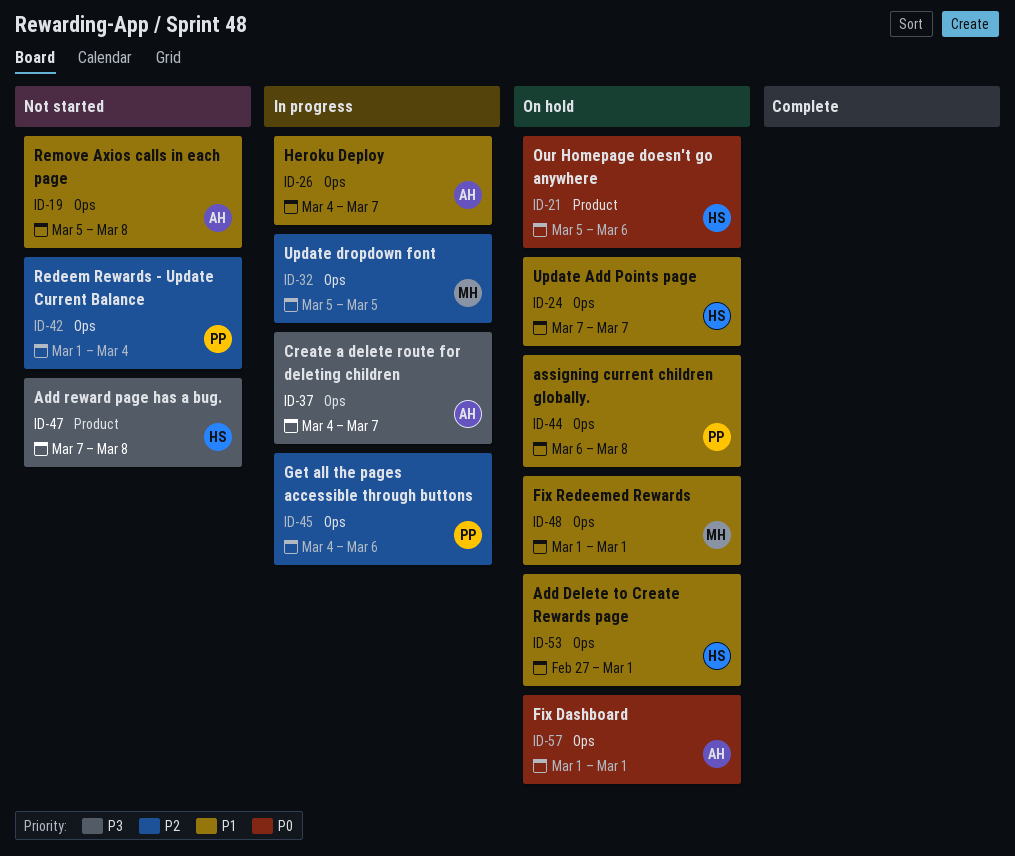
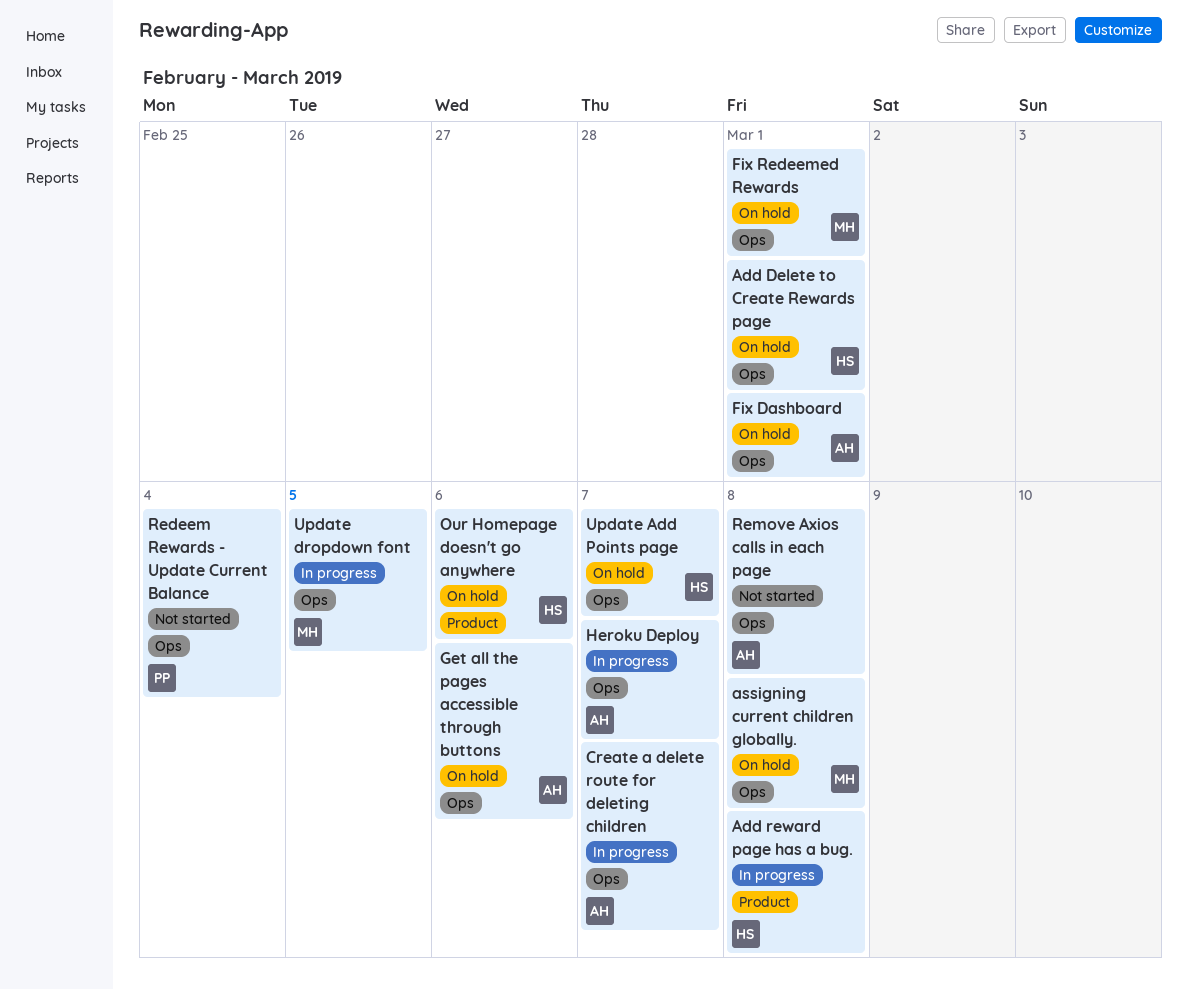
Add reward page has a bug., status: Not started -> In progress
assigning current children globally., owner: PP -> MH
Get all the pages accessible through buttons, status: In progress -> On hold
Get all the pages accessible through buttons, owner: PP -> AH

